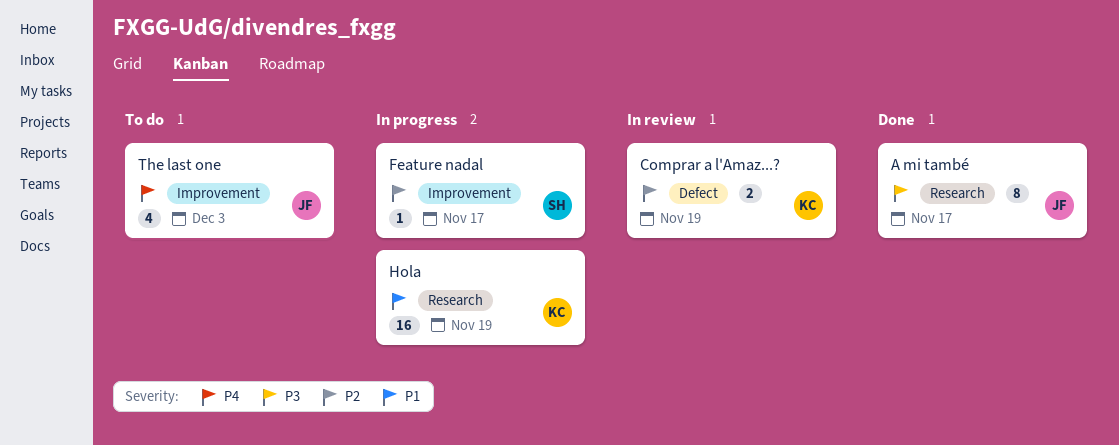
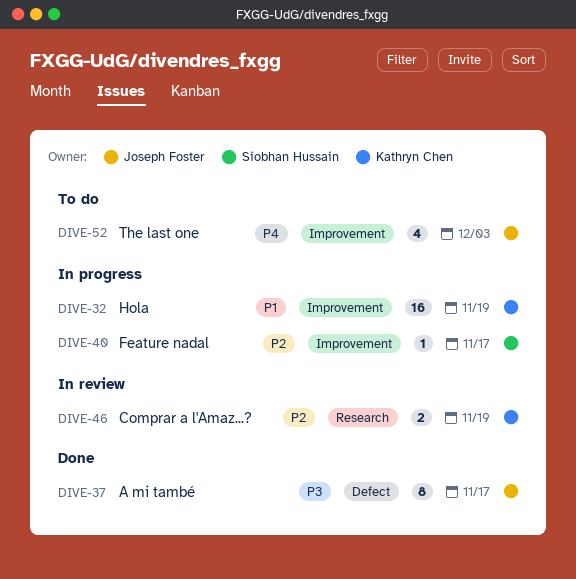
A mi també, label: Research -> Defect
Comprar a l'Amaz...?, label: Defect -> Research
Hola, label: Research -> Improvement

